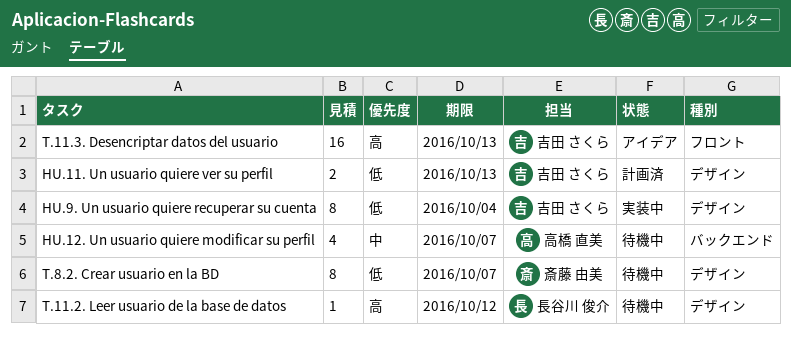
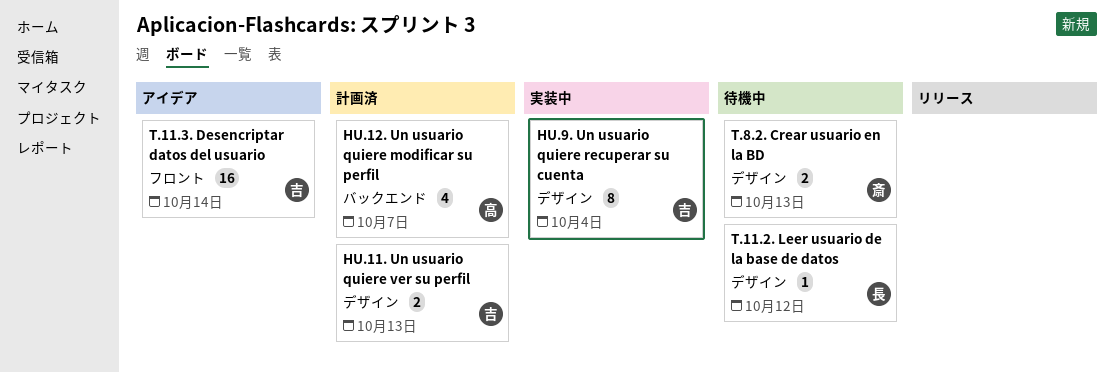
HU.12. Un usuario quiere modificar su perfil, status: 待機中 -> 計画済
T.11.3. Desencriptar datos del usuario, due: Oct 13 -> Oct 14
T.8.2. Crear usuario en la BD, estimate: 8 -> 2
T.8.2. Crear usuario en la BD, due: Oct 7 -> Oct 13

